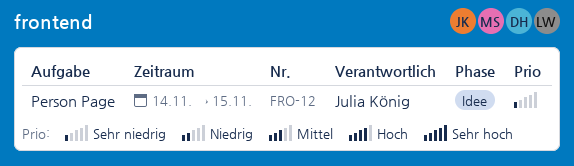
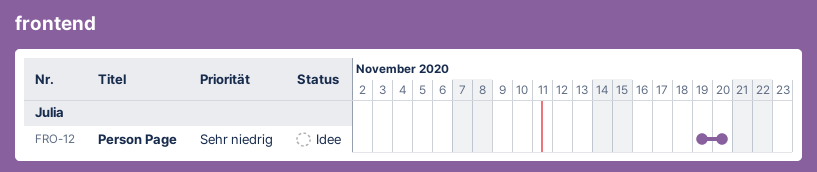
FRO-12, start: Nov 14 -> Nov 19
FRO-12, due: Nov 15 -> Nov 20

